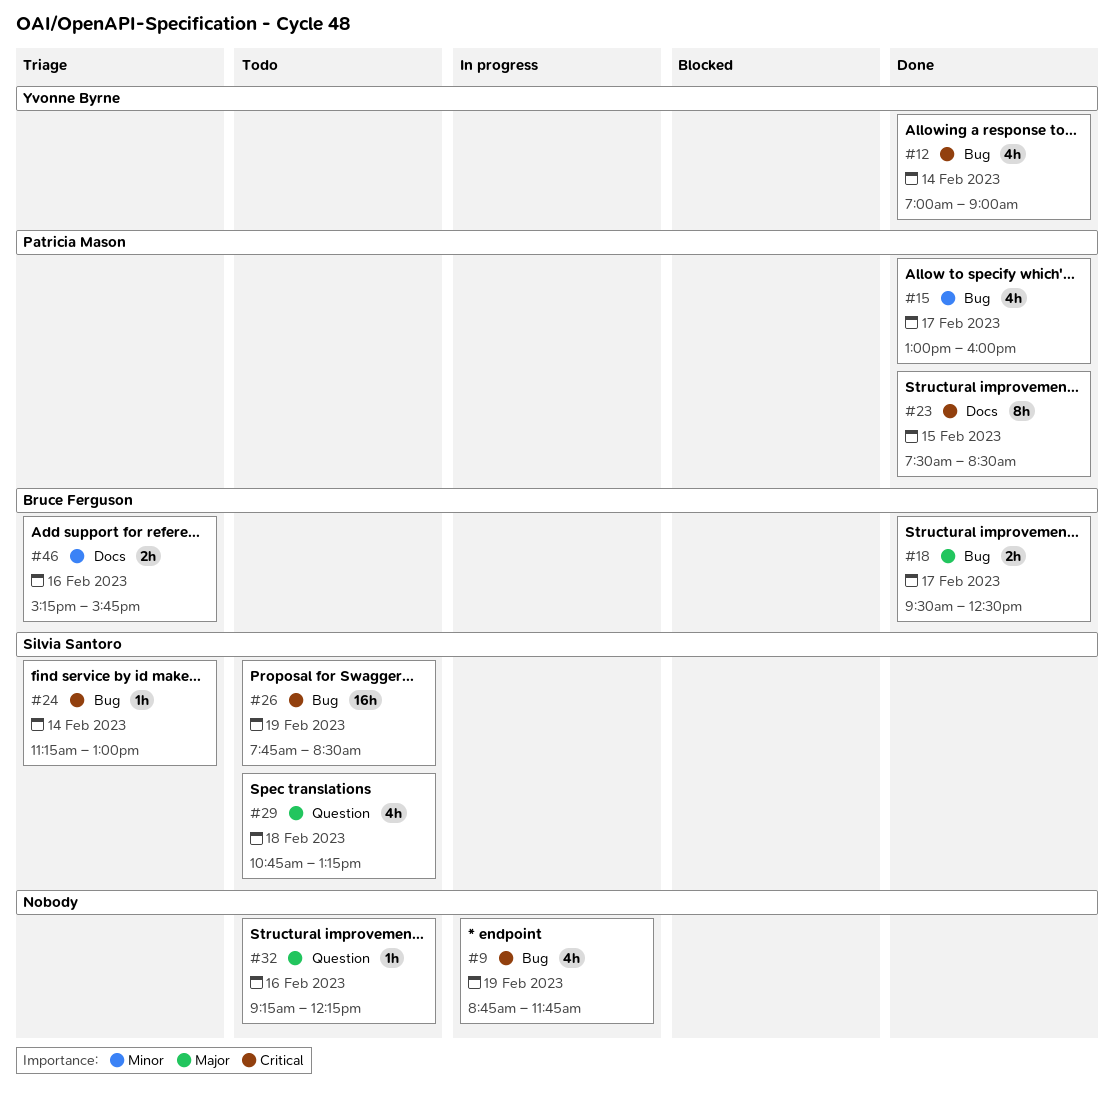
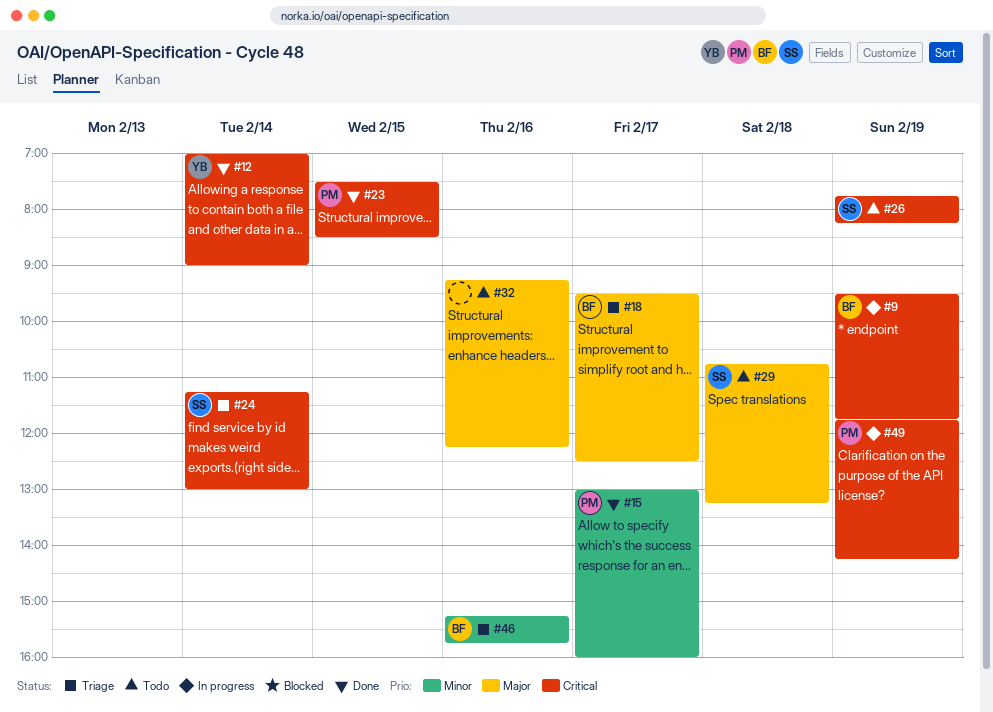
#9, owner: none -> Bruce Ferguson
#9, begins: 08:45 -> 09:30
#18, status: Done -> Triage
#26, ends: 08:30 -> 08:15
#49: none -> present

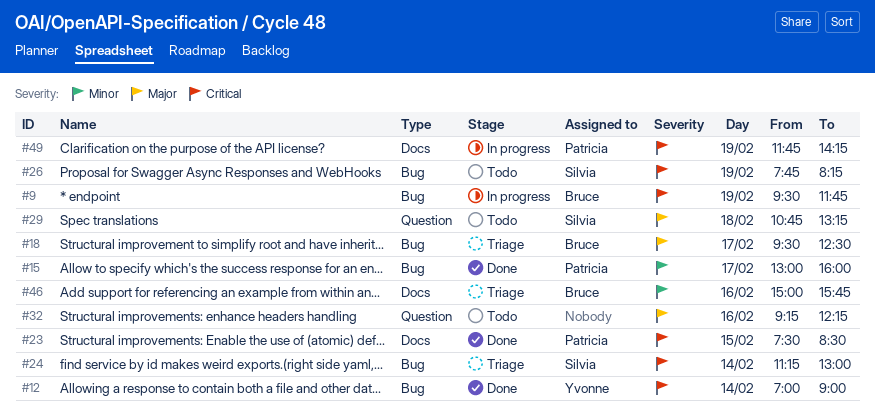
#46, begins: 15:15 -> 15:00

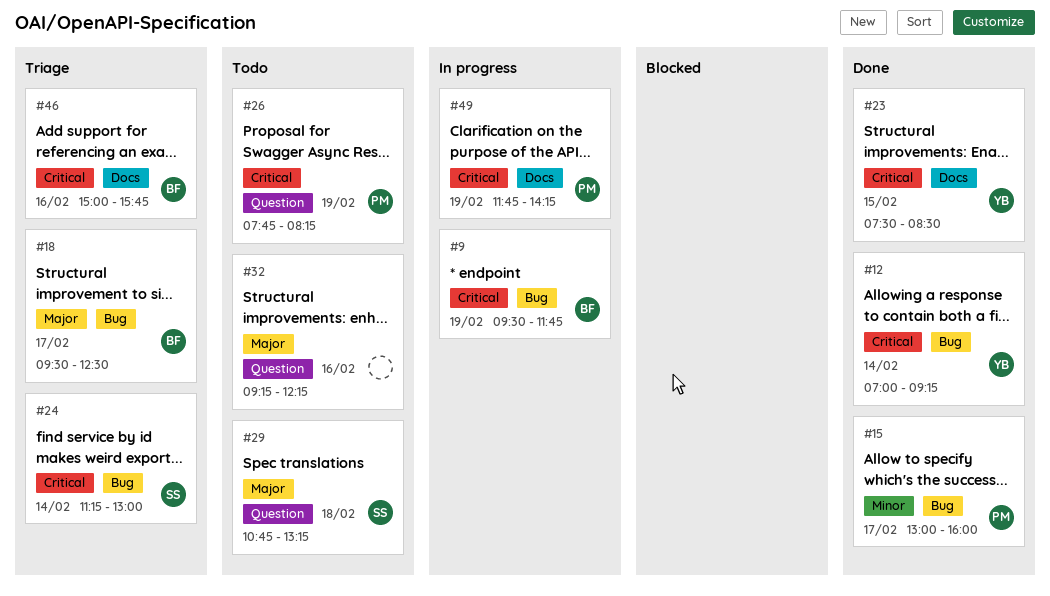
#12, ends: 09:00 -> 09:15
#23, owner: Patricia -> Yvonne
#26, owner: Silvia -> Patricia
#26, label: Bug -> Question
#46, priority: Minor -> Critical

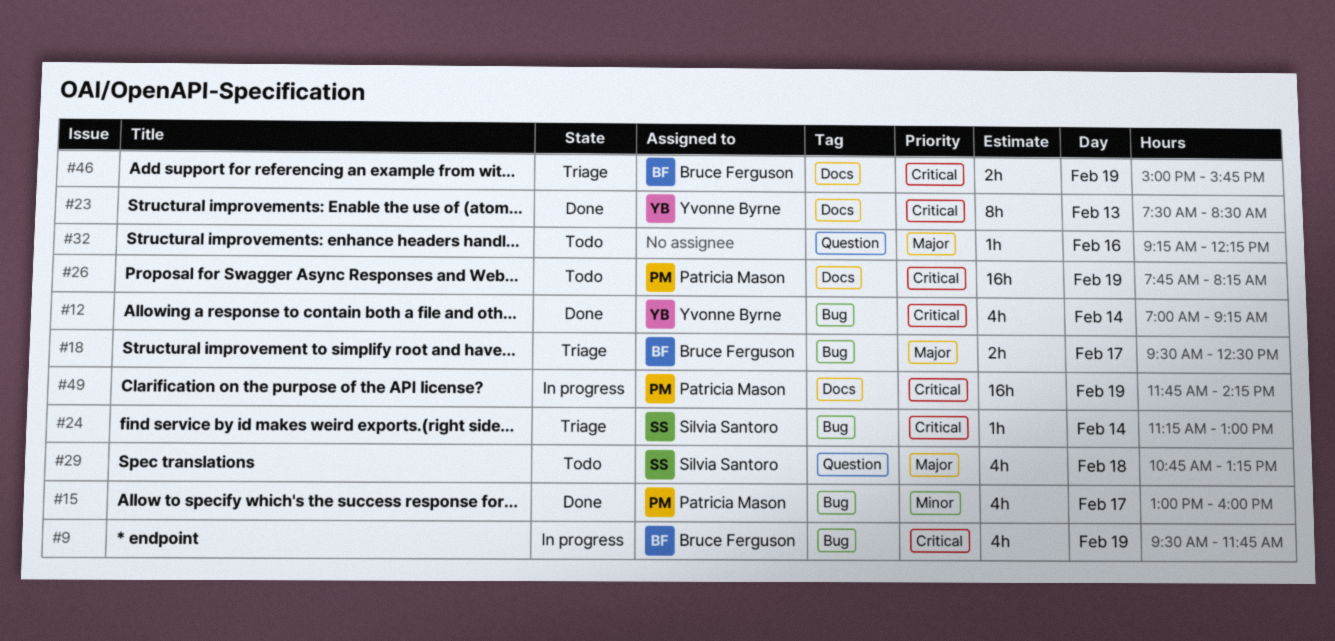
#23, day: Feb 15 -> Feb 13
#26, label: Question -> Docs
#46, day: Feb 16 -> Feb 19

